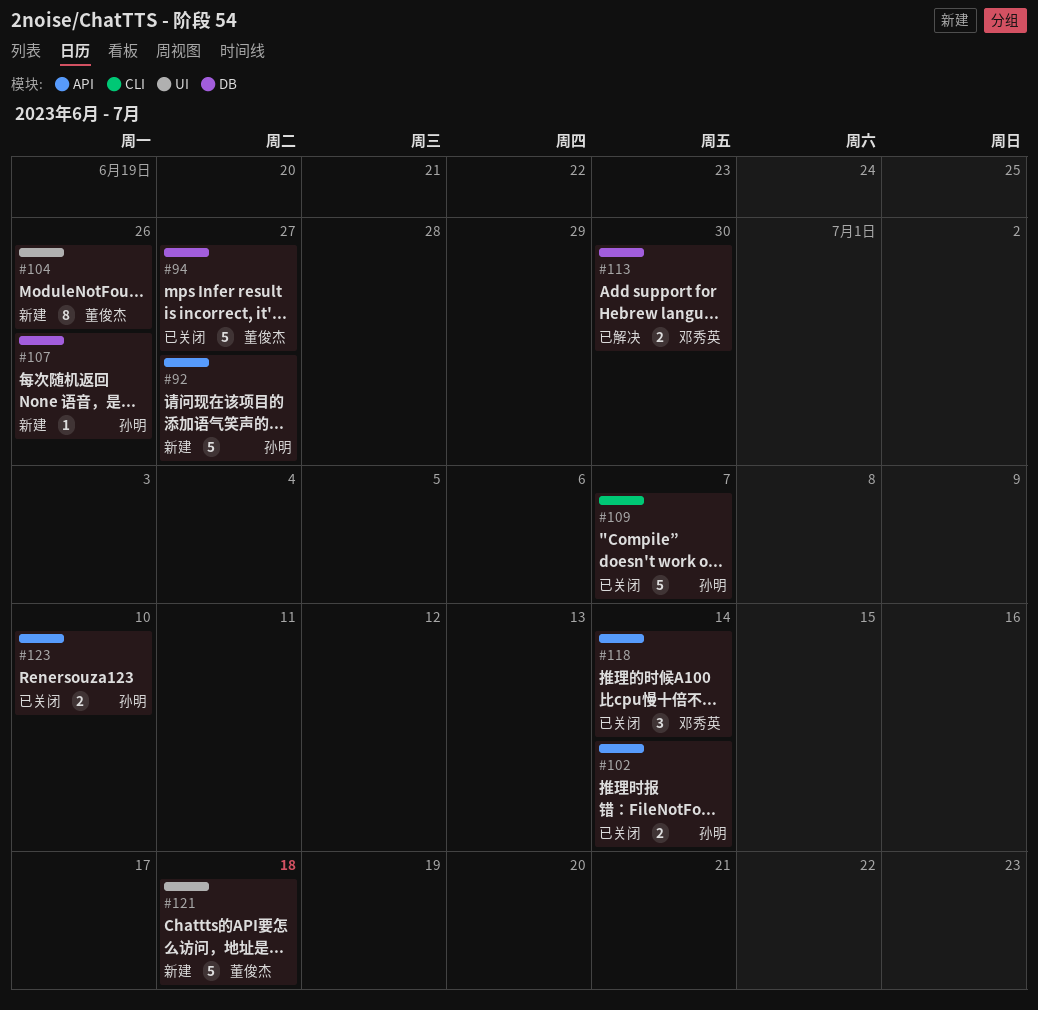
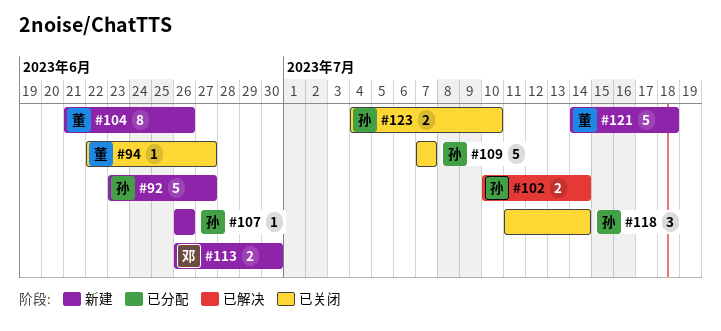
#94, estimate: 5 -> 1
#102, status: 已关闭 -> 已解决
#113, status: 已解决 -> 新建
#118, owner: 邓秀英 -> 孙明

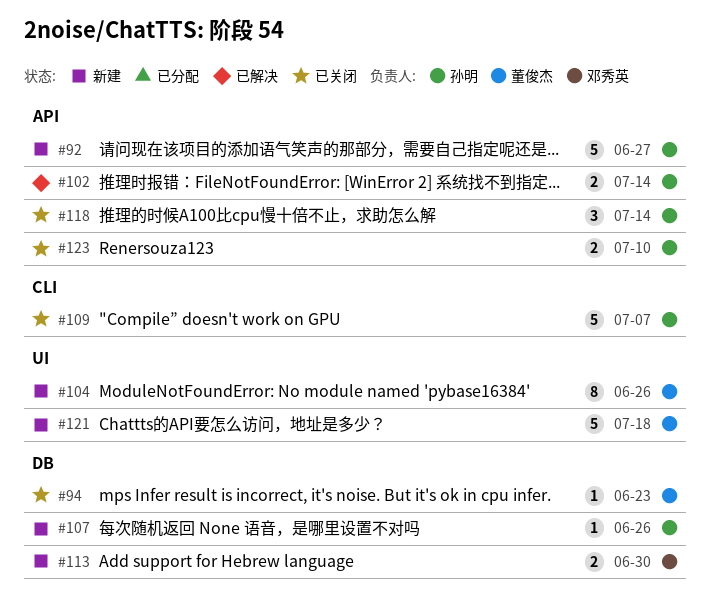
#94, due: Jun 27 -> Jun 23

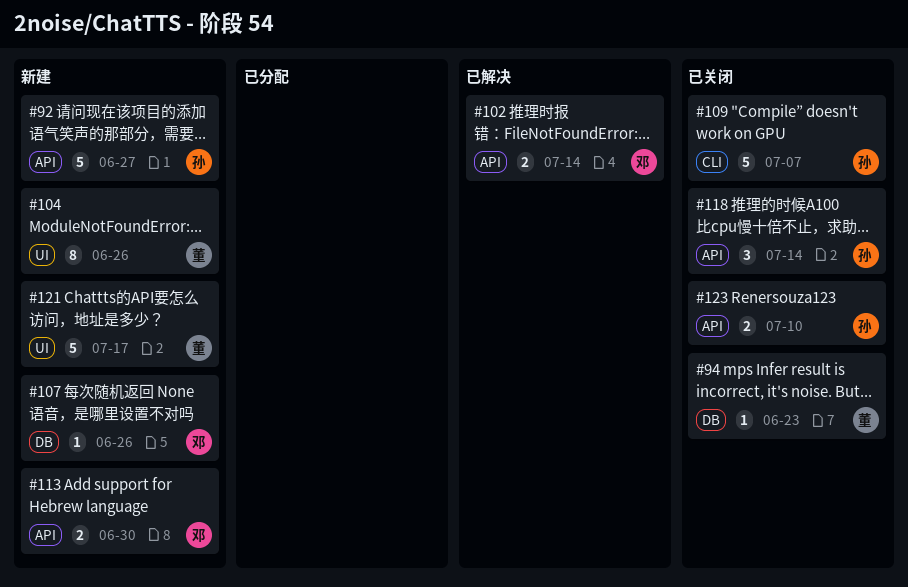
#102, owner: 孙明 -> 邓秀英
#107, owner: 孙明 -> 邓秀英
#113, label: DB -> API
#121, due: Jul 18 -> Jul 17

